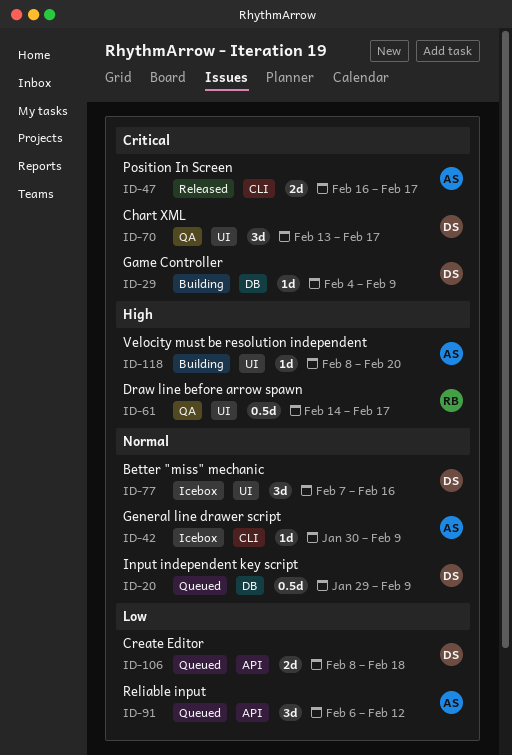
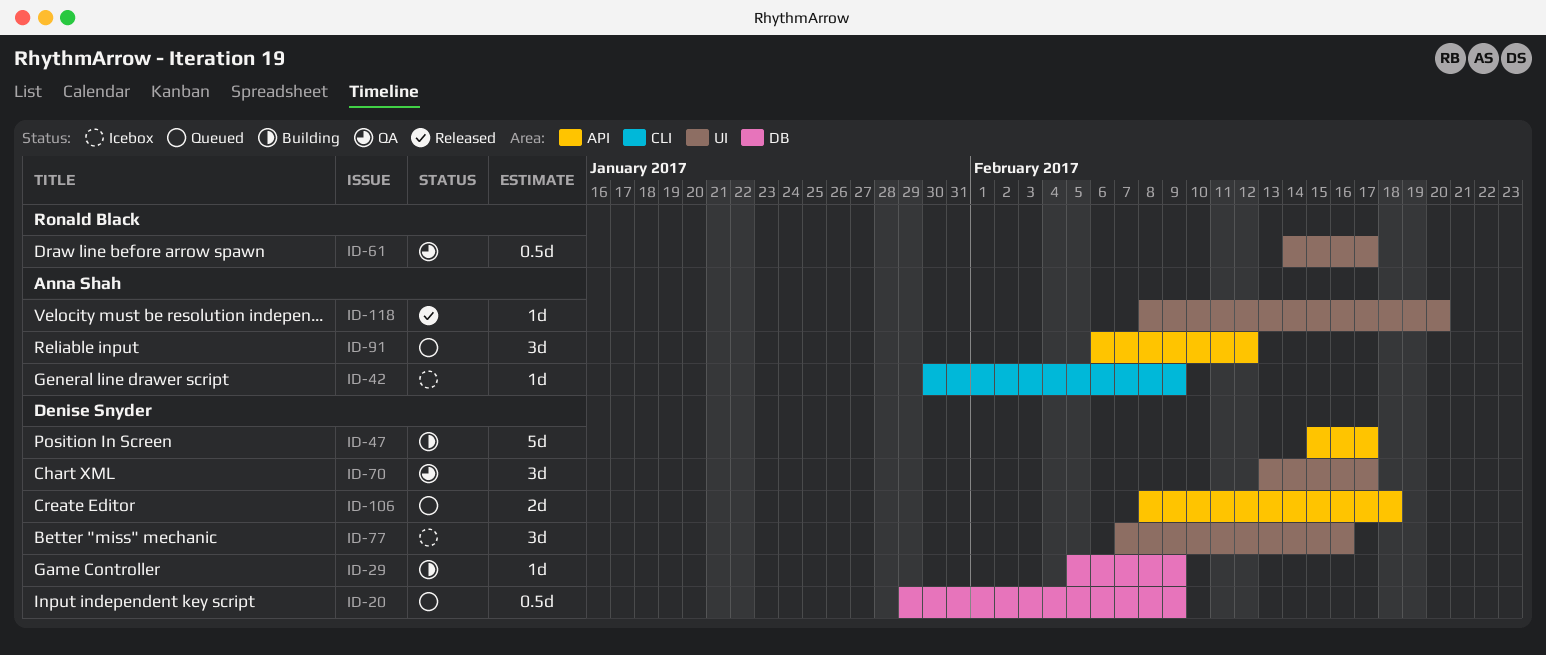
ID-29, start: Feb 4 -> Feb 5
ID-47, status: Released -> Building
ID-47, owner: Anna Shah -> Denise Snyder
ID-47, label: CLI -> API
ID-47, estimate: 2d -> 5d
ID-47, start: Feb 16 -> Feb 15
ID-118, status: Building -> Released

